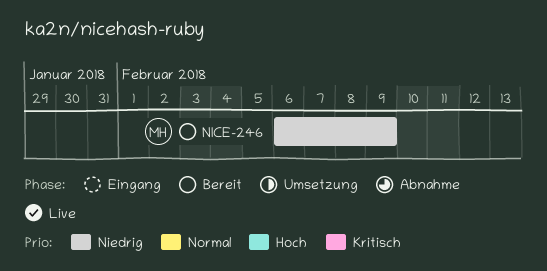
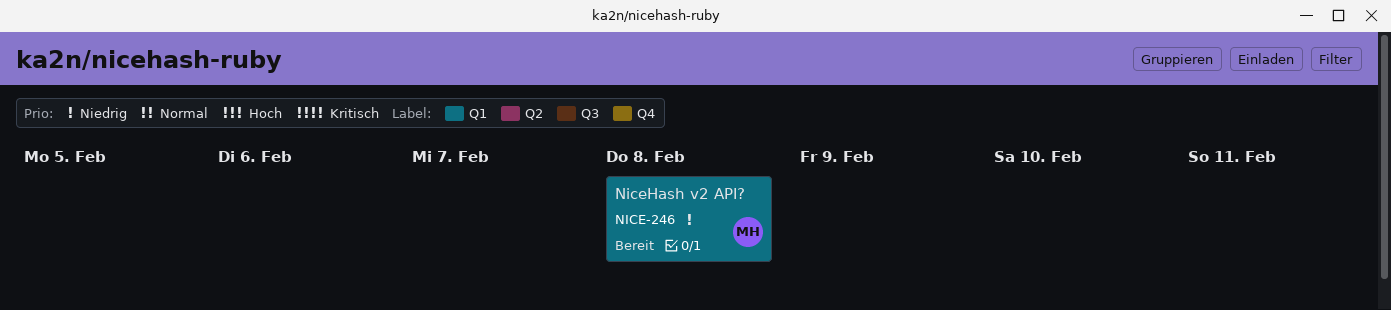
NICE-246, due: Feb 9 -> Feb 8

